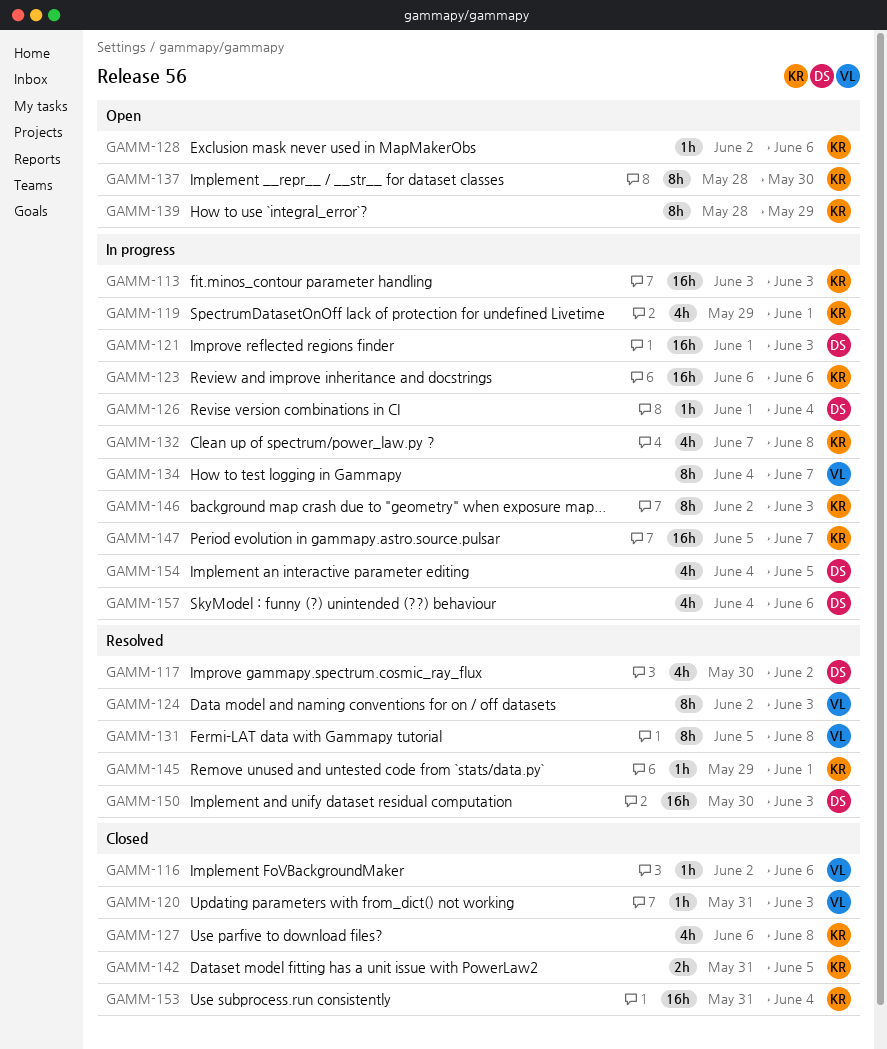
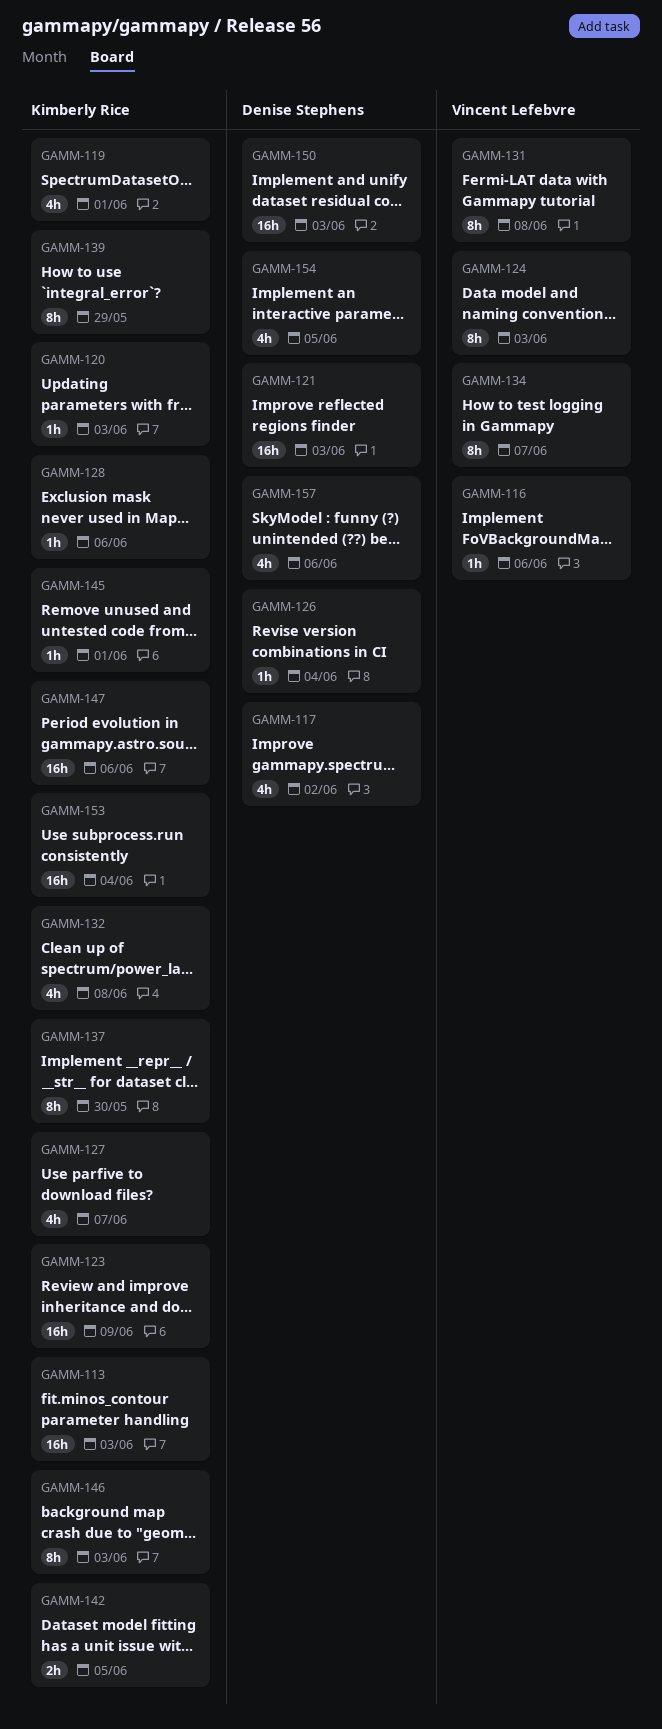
GAMM-120, owner: Vincent Lefebvre -> Kimberly Rice
GAMM-123, due: Jun 6 -> Jun 9
GAMM-127, due: Jun 8 -> Jun 7
GAMM-147, due: Jun 7 -> Jun 6

